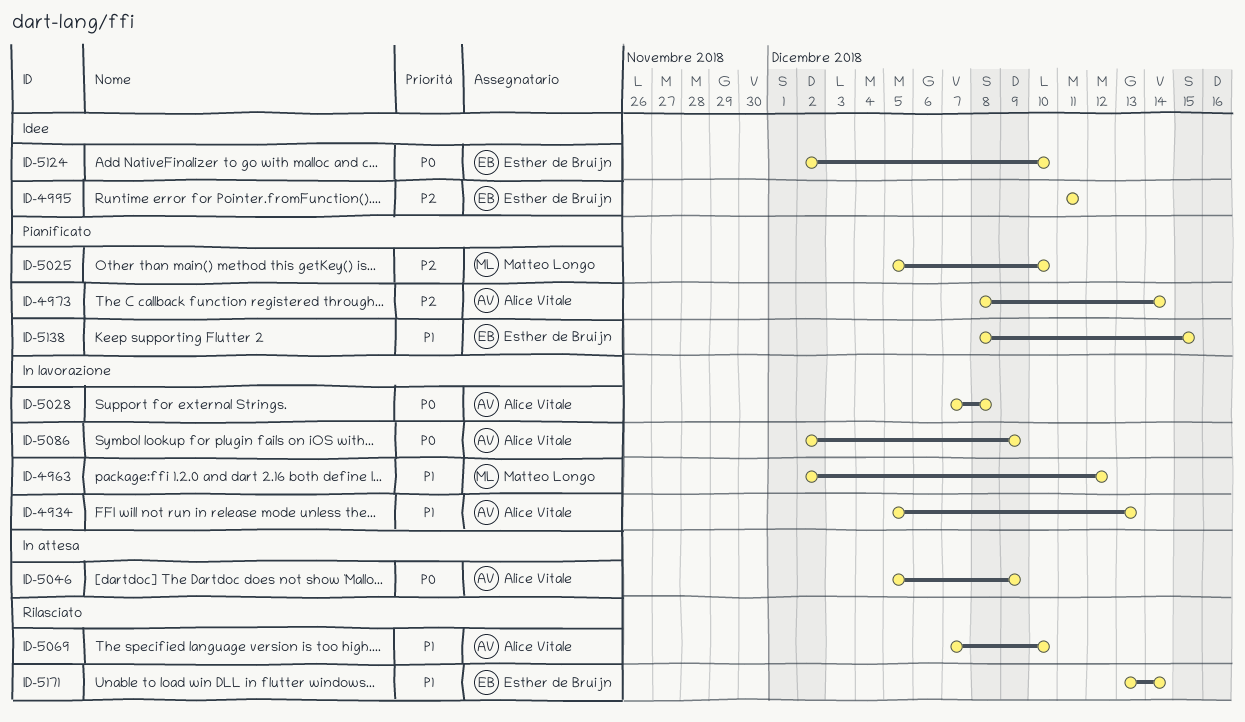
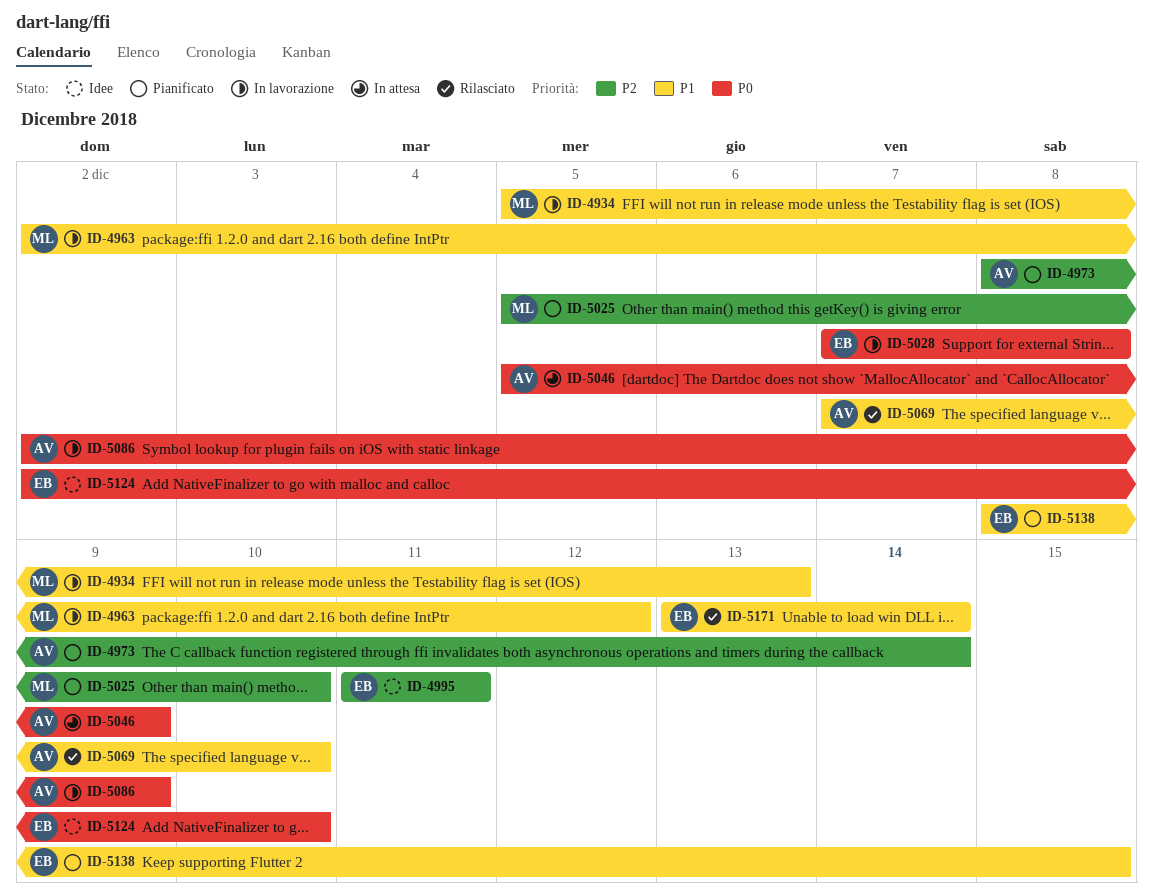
ID-4934, owner: Alice Vitale -> Matteo Longo
ID-5028, owner: Alice Vitale -> Esther de Bruijn

